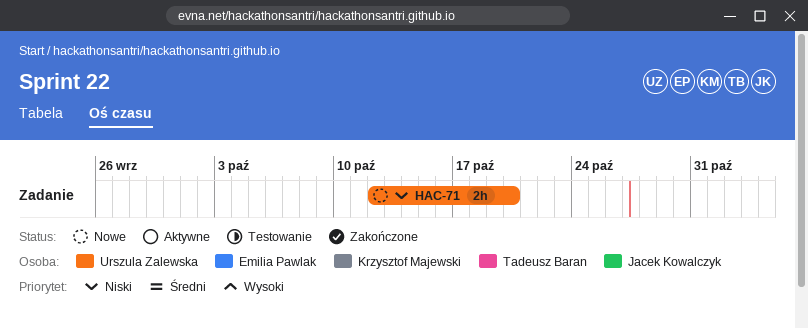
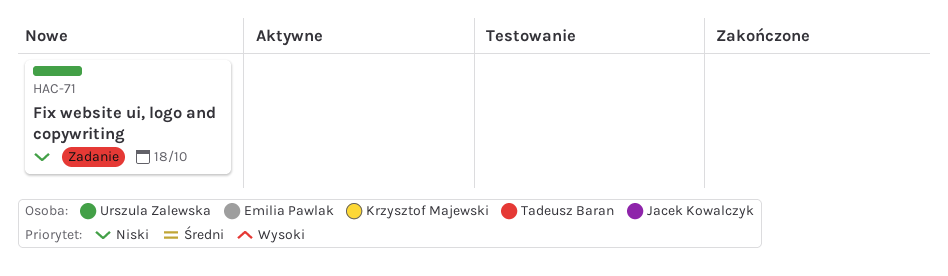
HAC-71, due: Oct 20 -> Oct 18

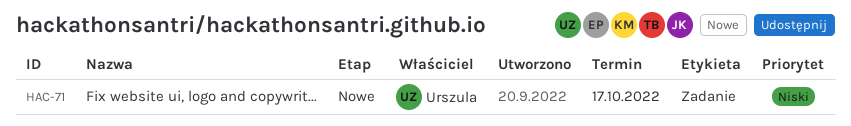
HAC-71, due: Oct 18 -> Oct 17

